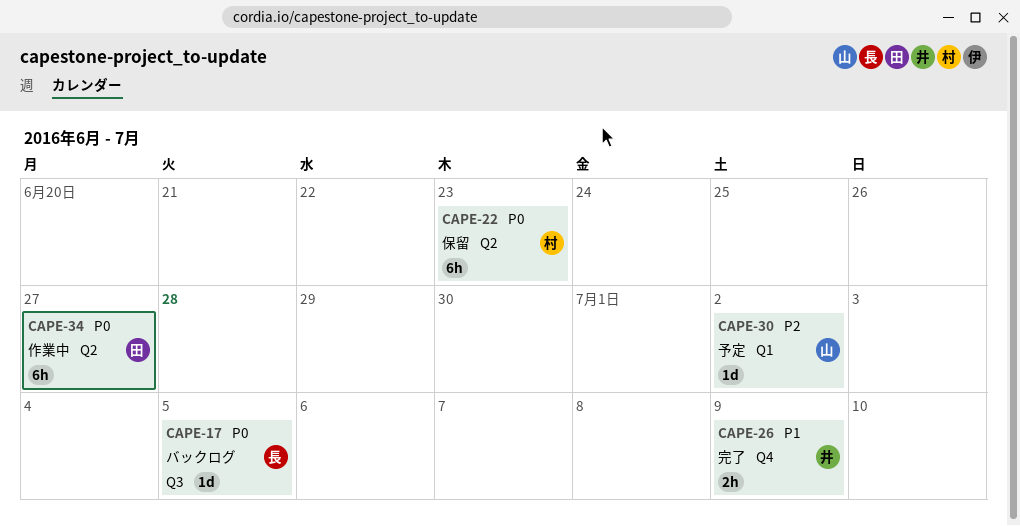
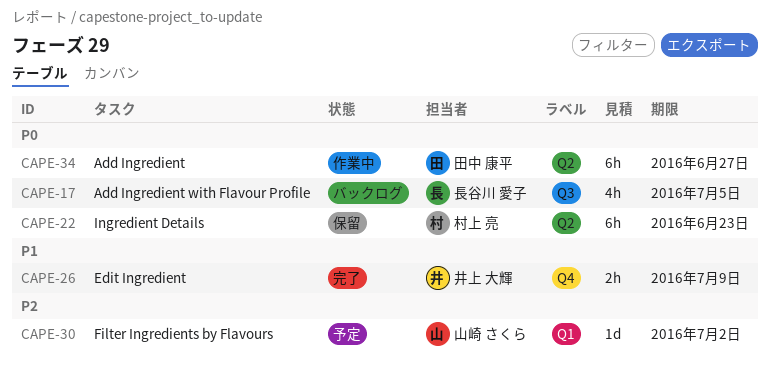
CAPE-17, estimate: 1d -> 4h

